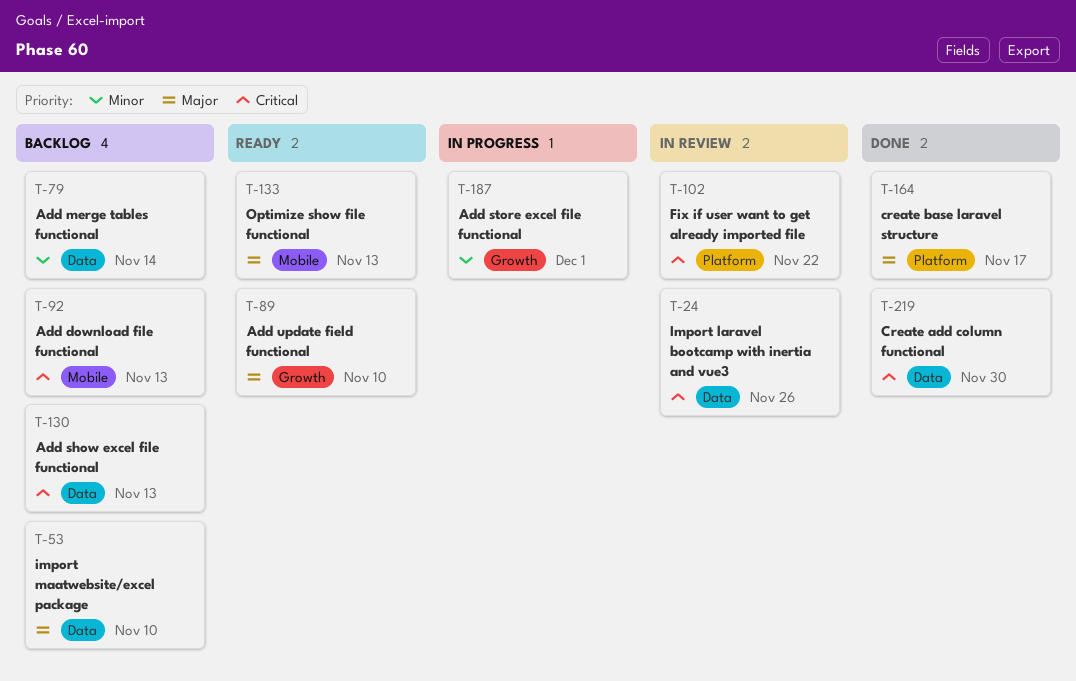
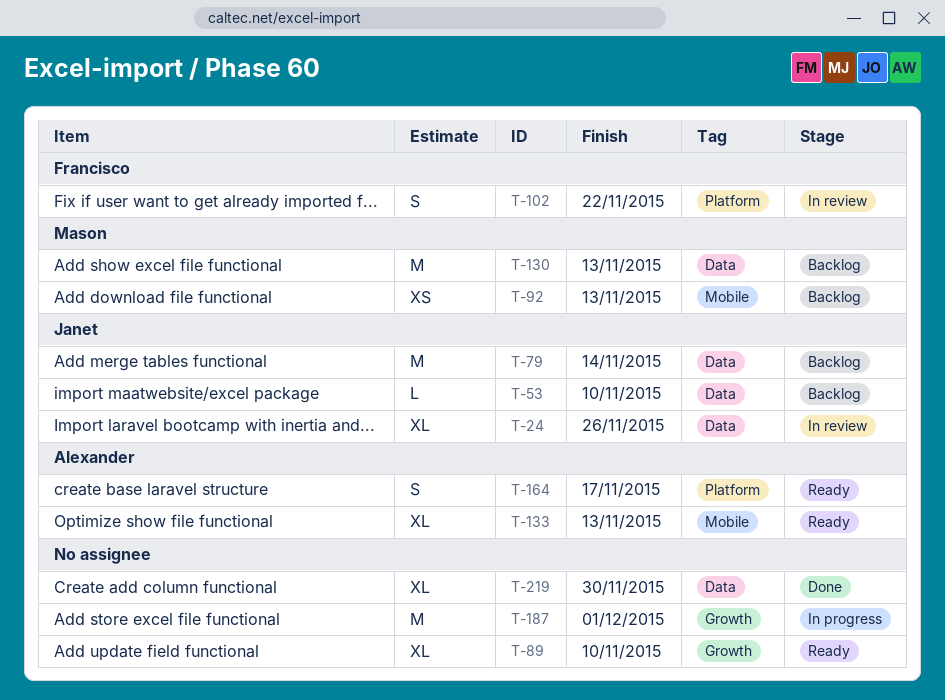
T-164, status: Done -> Ready

